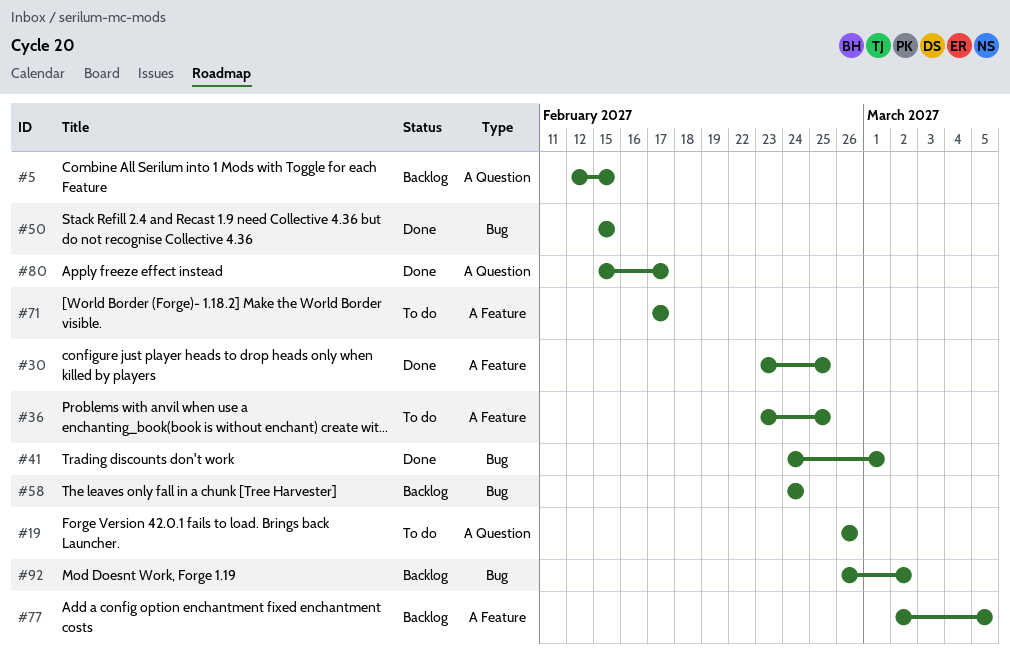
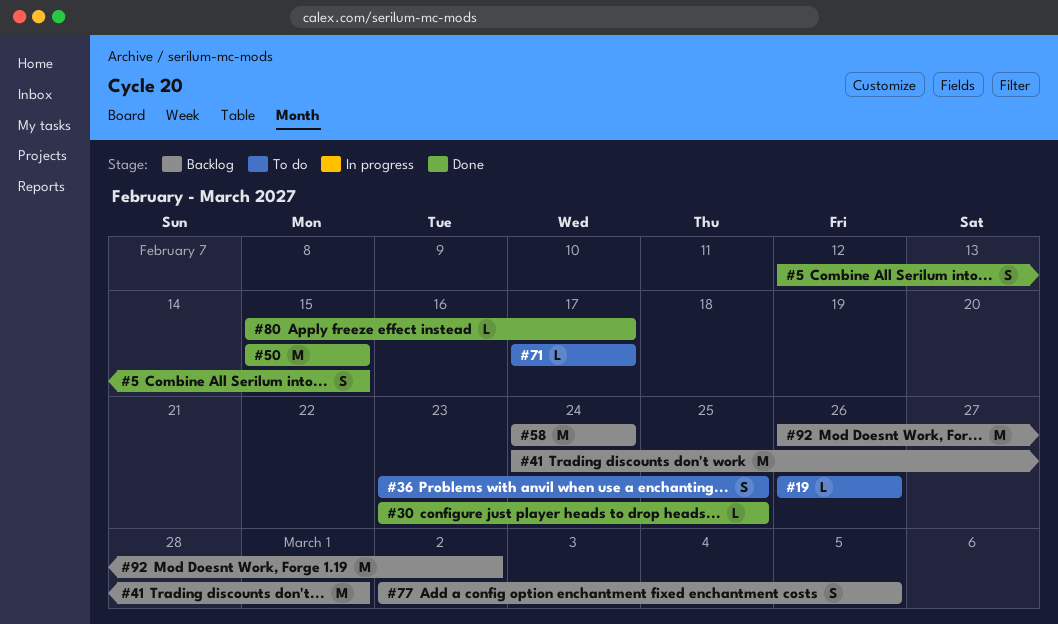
#5, status: Backlog -> Done
#41, status: Done -> Backlog

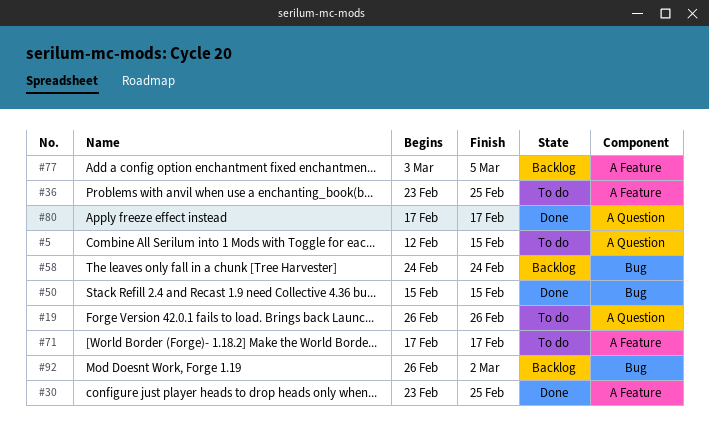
#5, status: Done -> To do
#41: present -> none
#77, start: Mar 2 -> Mar 3
#80, start: Feb 15 -> Feb 17

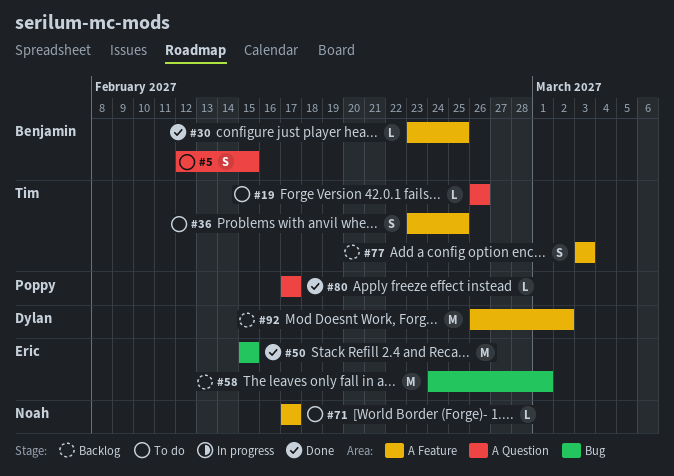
#58, due: Feb 24 -> Mar 1
#77, due: Mar 5 -> Mar 3
#92, label: Bug -> A Feature

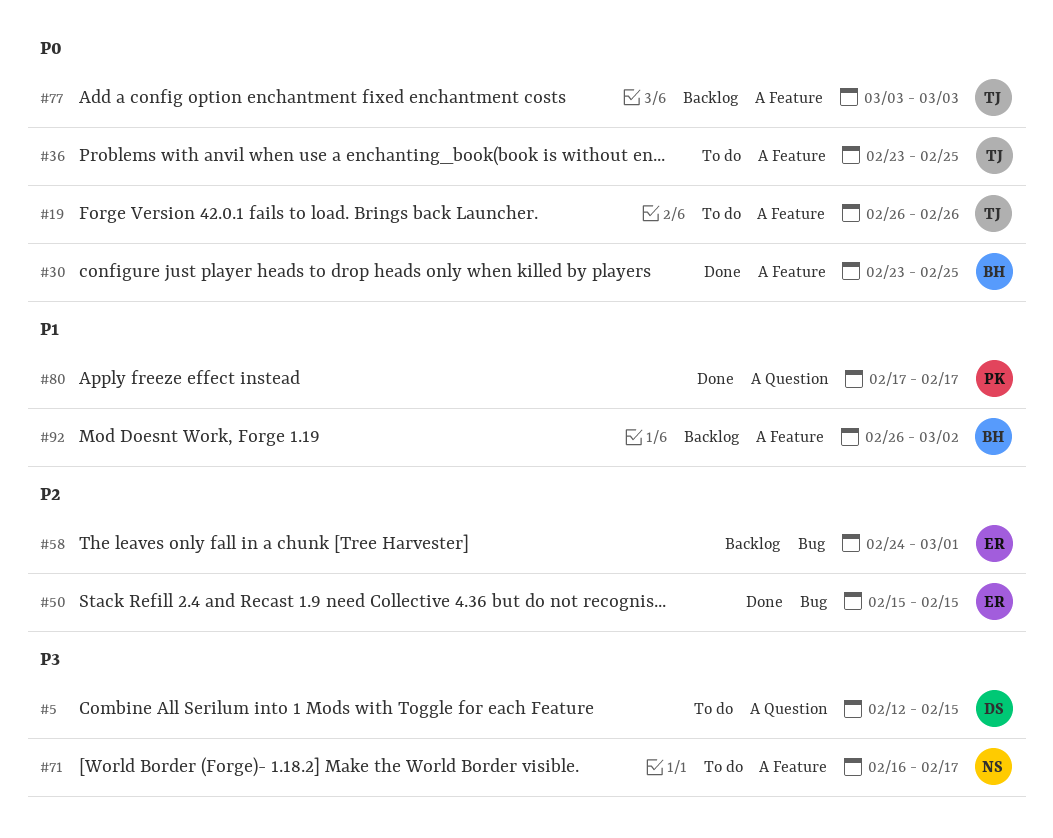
#5, owner: Benjamin -> Dylan
#19, label: A Question -> A Feature
#71, start: Feb 17 -> Feb 16
#92, owner: Dylan -> Benjamin

